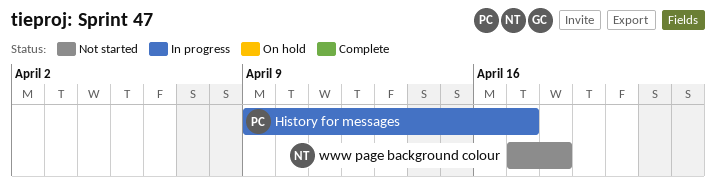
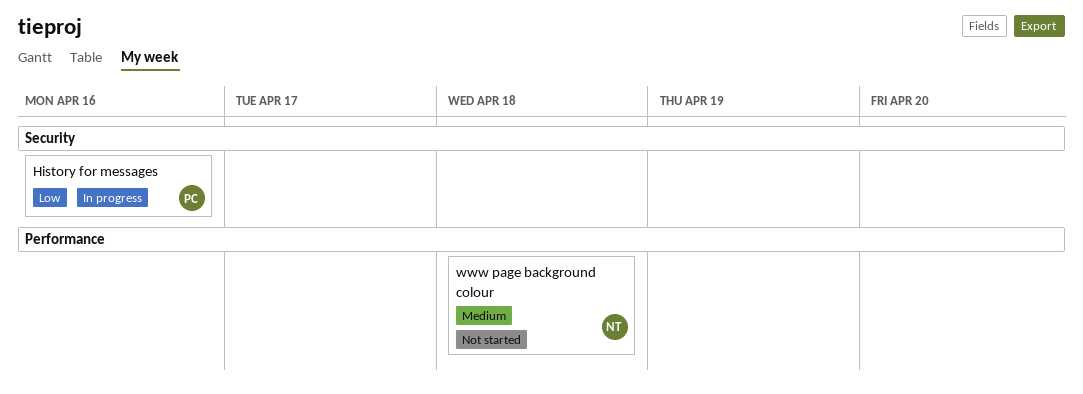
History for messages, due: Apr 17 -> Apr 16

